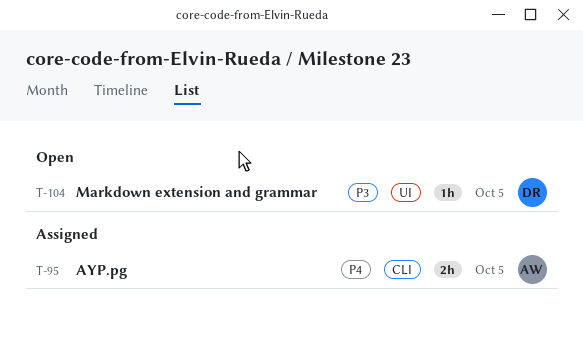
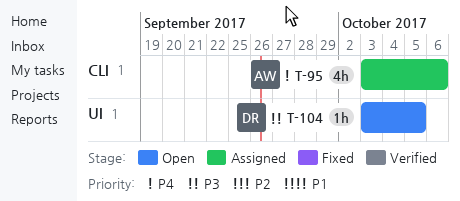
T-95, estimate: 2h -> 4h
T-95, due: Oct 5 -> Oct 6

